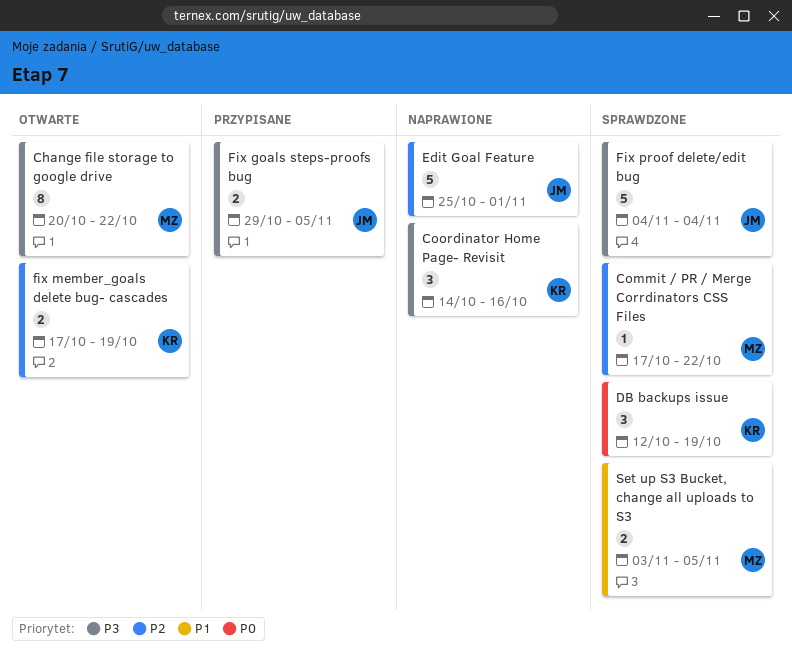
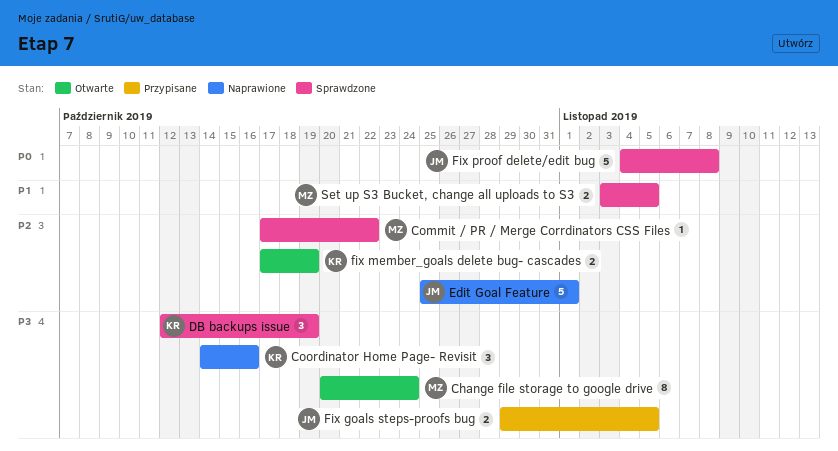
Change file storage to google drive, due: Oct 22 -> Oct 24
DB backups issue, priority: P0 -> P3
Fix proof delete/edit bug, priority: P3 -> P0
Fix proof delete/edit bug, due: Nov 4 -> Nov 8

